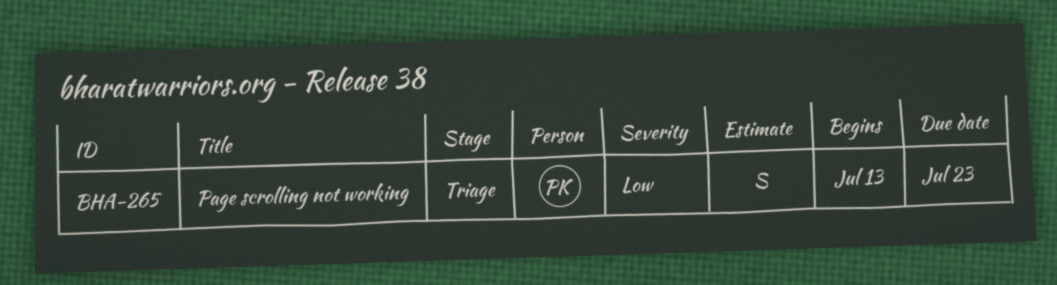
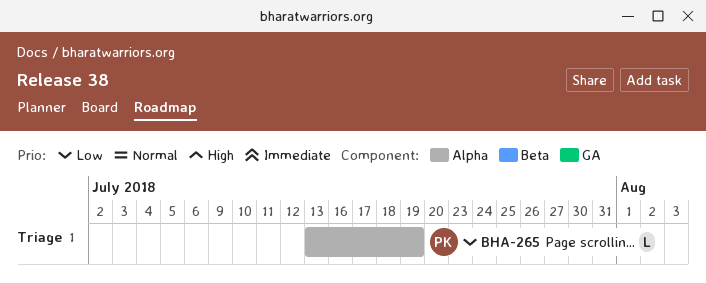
BHA-265, estimate: S -> L
BHA-265, due: Jul 23 -> Jul 19

